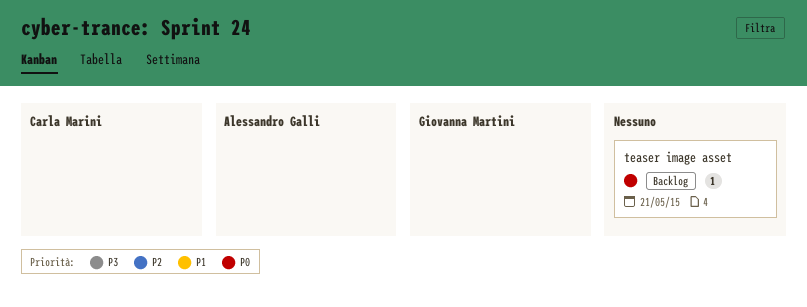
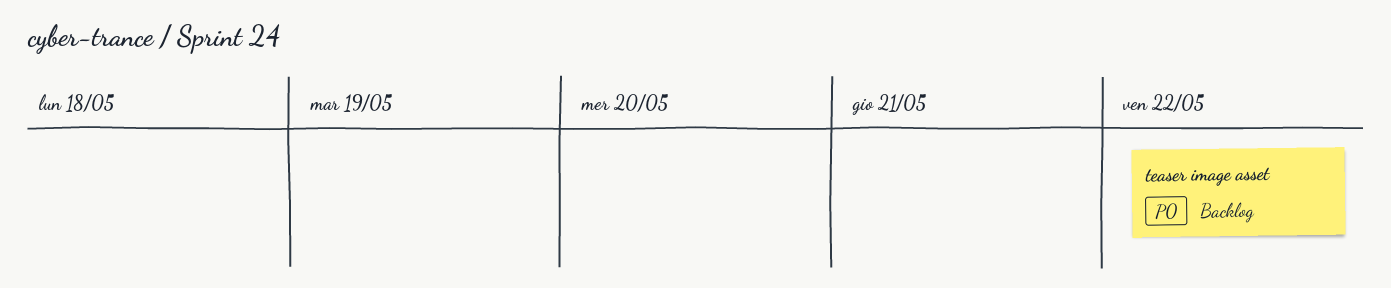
teaser image asset, due: May 21 -> May 22

